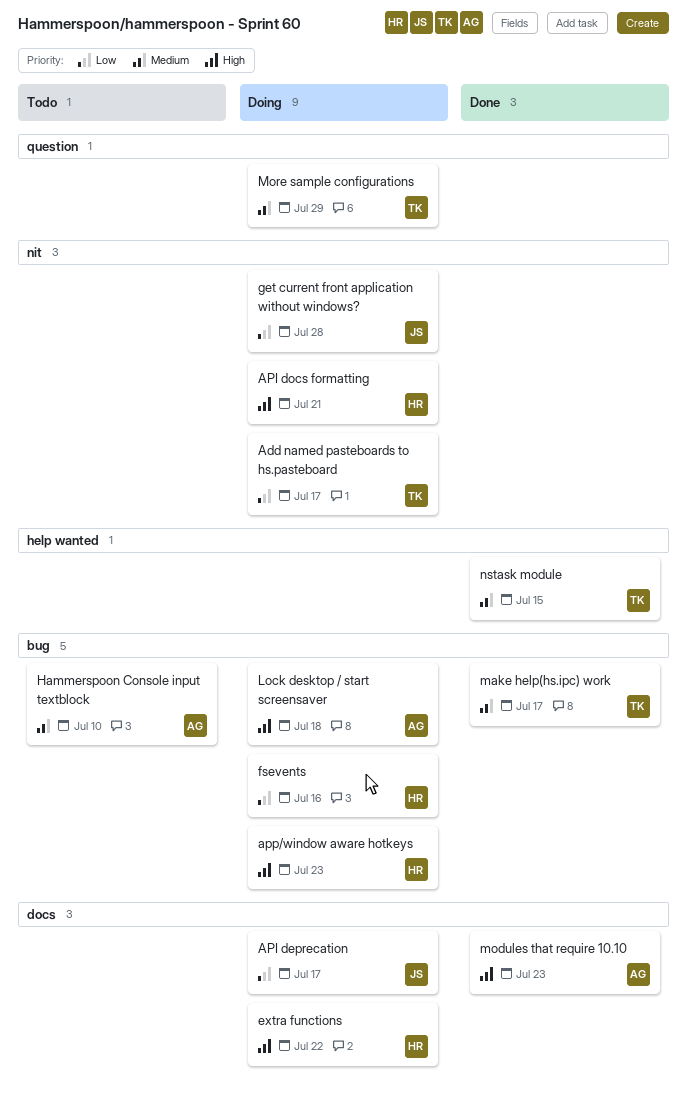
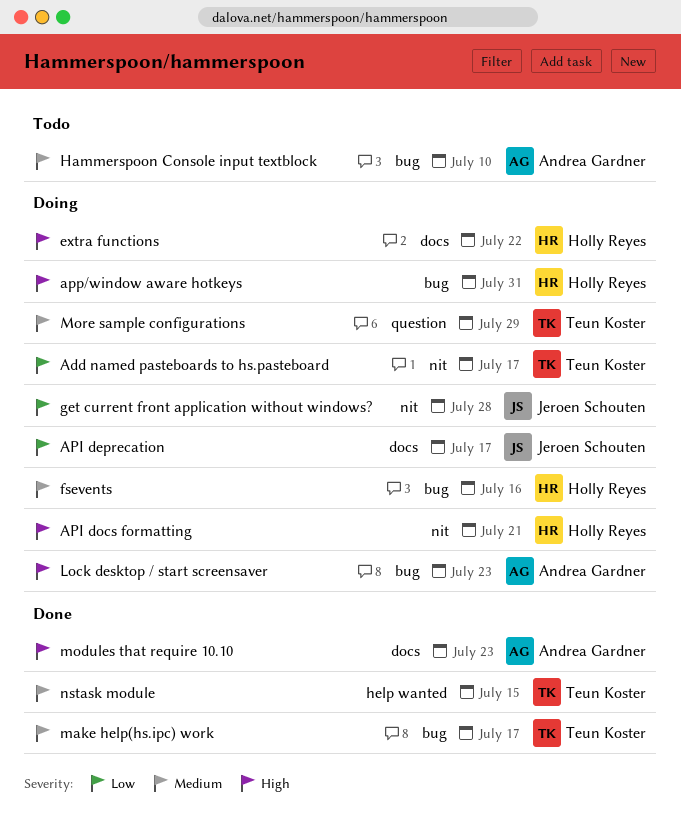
app/window aware hotkeys, due: Jul 23 -> Jul 31
fsevents, priority: Low -> Medium
Lock desktop / start screensaver, due: Jul 18 -> Jul 23

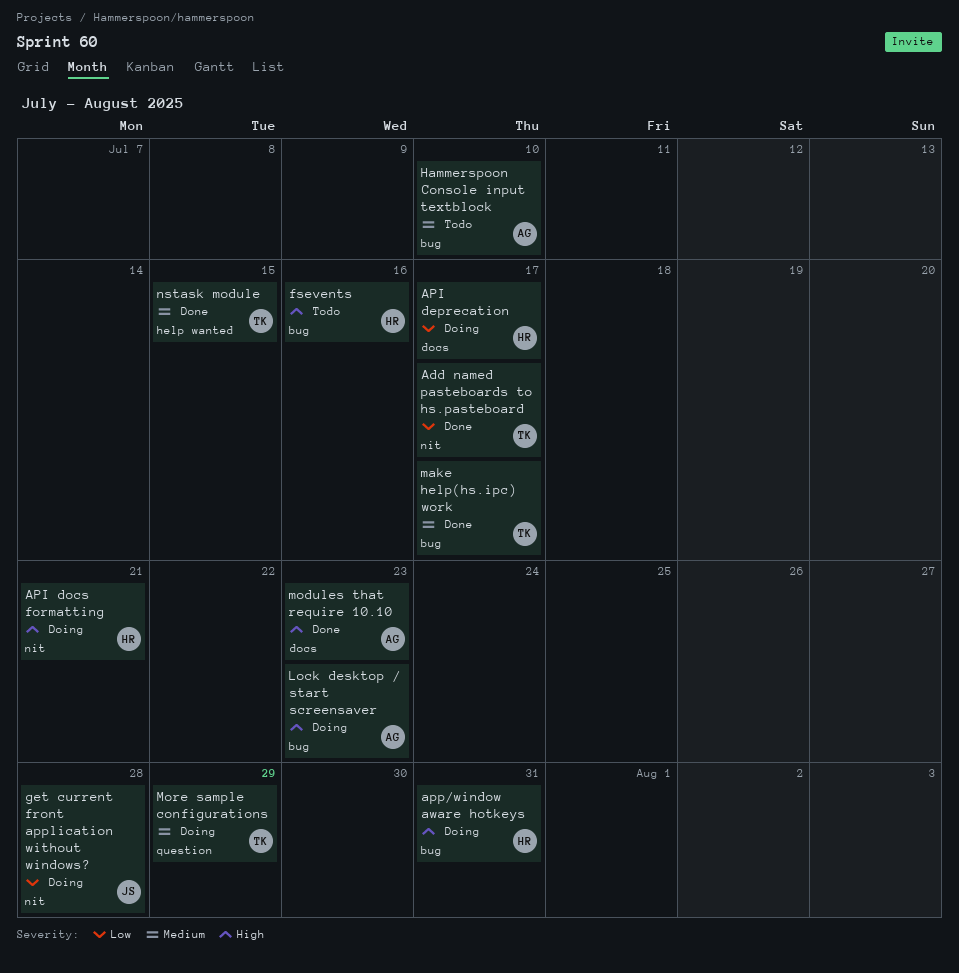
Add named pasteboards to hs.pasteboard, status: Doing -> Done
API deprecation, owner: Jeroen Schouten -> Holly Reyes
extra functions: present -> none
fsevents, status: Doing -> Todo
fsevents, priority: Medium -> High

